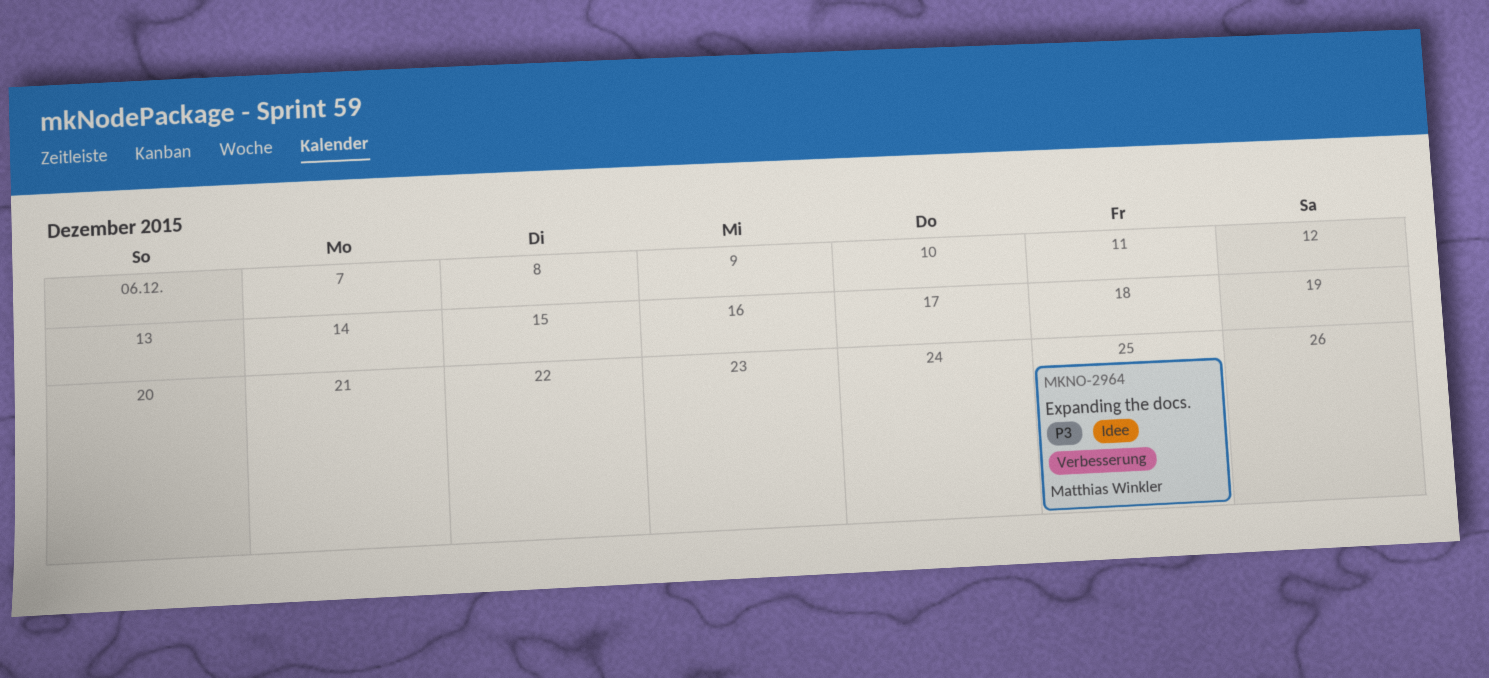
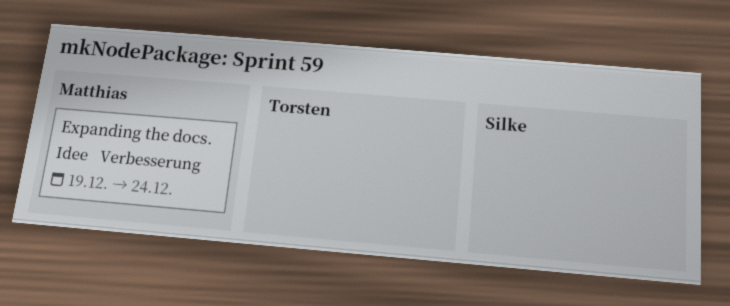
Expanding the docs., due: Dec 25 -> Dec 24

